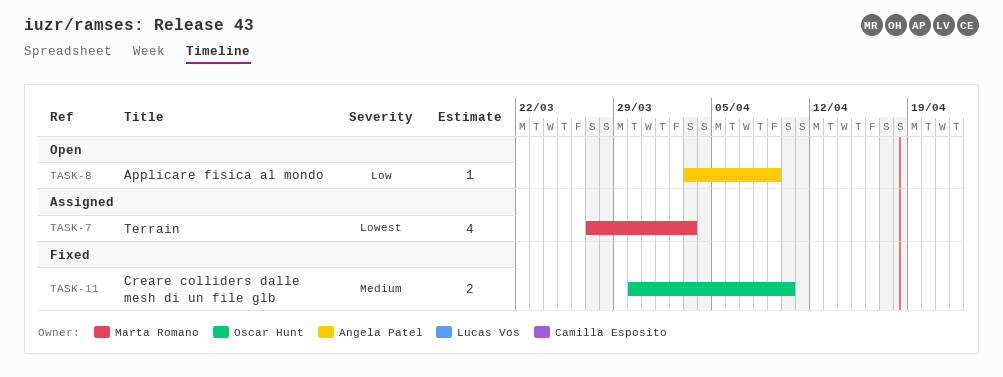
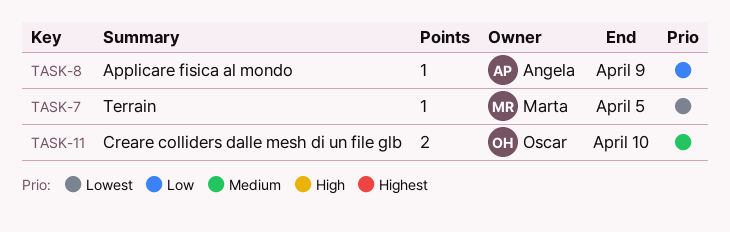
TASK-7, estimate: 4 -> 1
TASK-7, due: Apr 3 -> Apr 5

